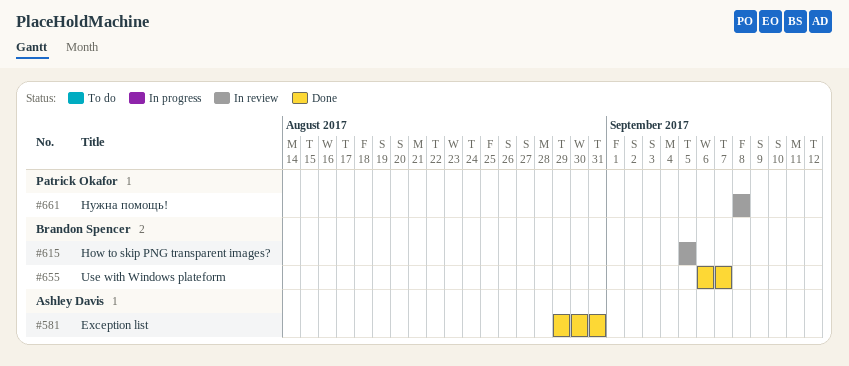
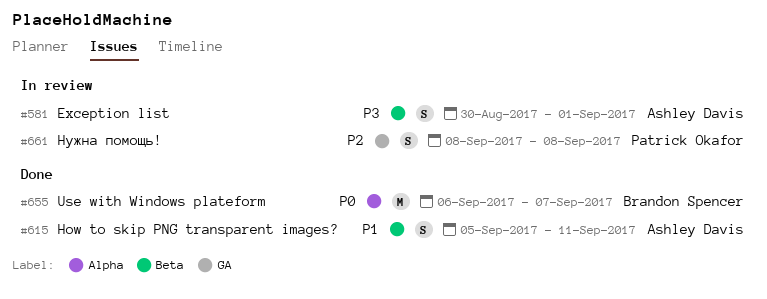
#581, status: Done -> In review
#581, start: Aug 29 -> Aug 30
#581, due: Aug 31 -> Sep 1
#615, status: In review -> Done
#615, owner: Brandon Spencer -> Ashley Davis
#615, due: Sep 5 -> Sep 11

